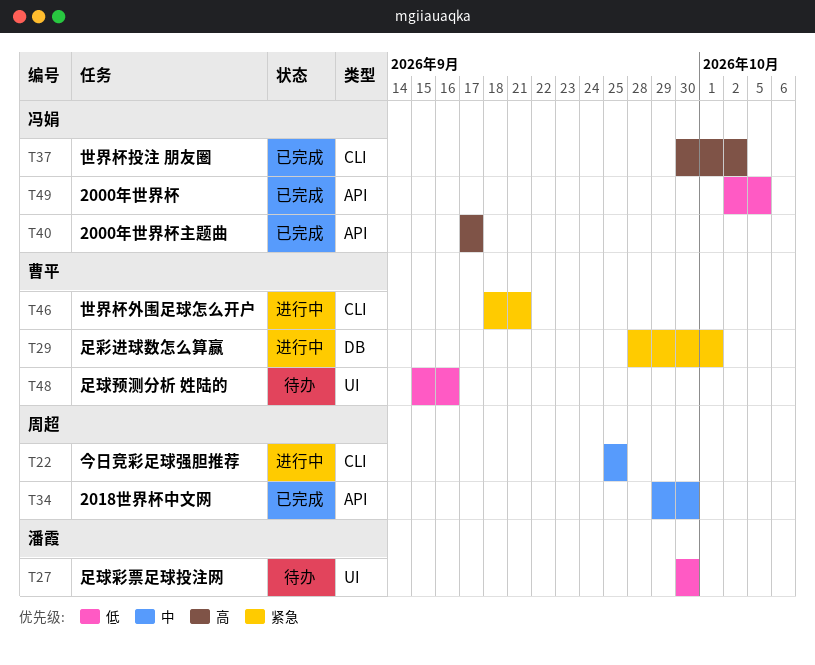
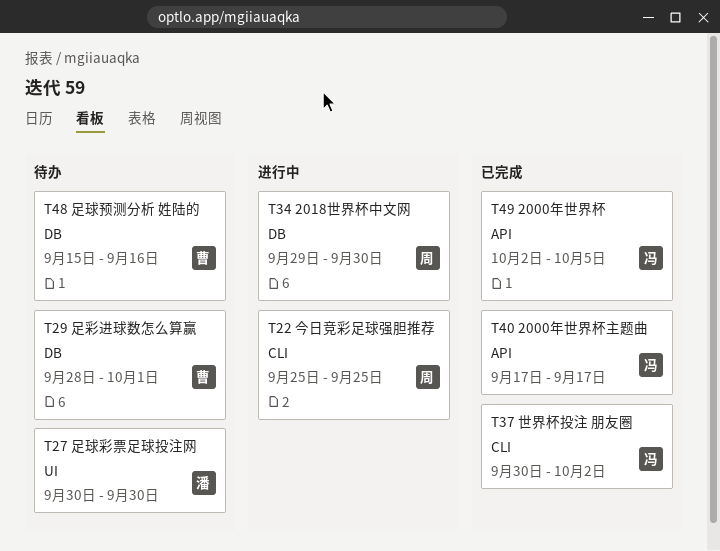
T29, status: 进行中 -> 待办
T34, status: 已完成 -> 进行中
T34, label: API -> DB
T46: present -> none
T48, label: UI -> DB

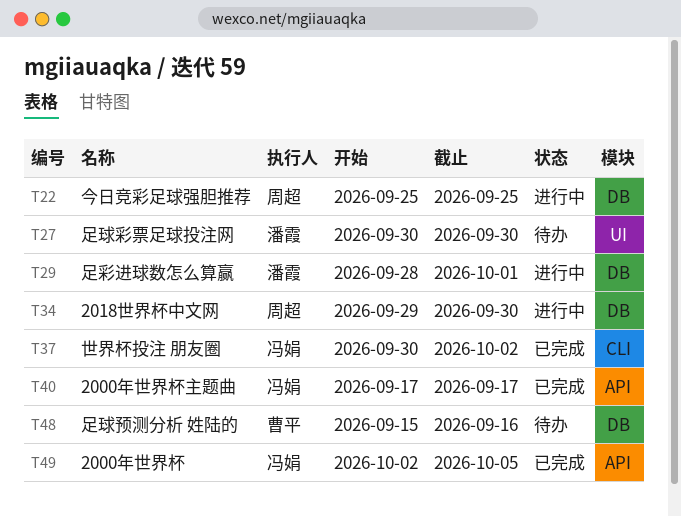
T22, label: CLI -> DB
T29, status: 待办 -> 进行中
T29, owner: 曹平 -> 潘霞

